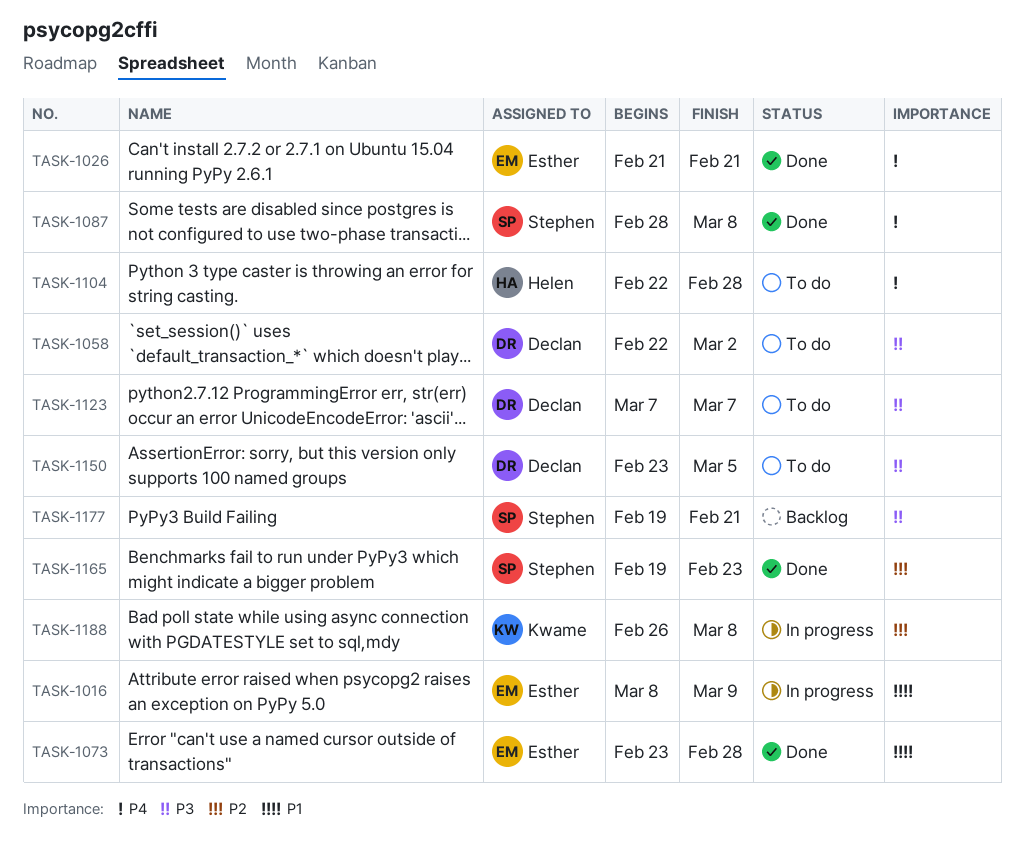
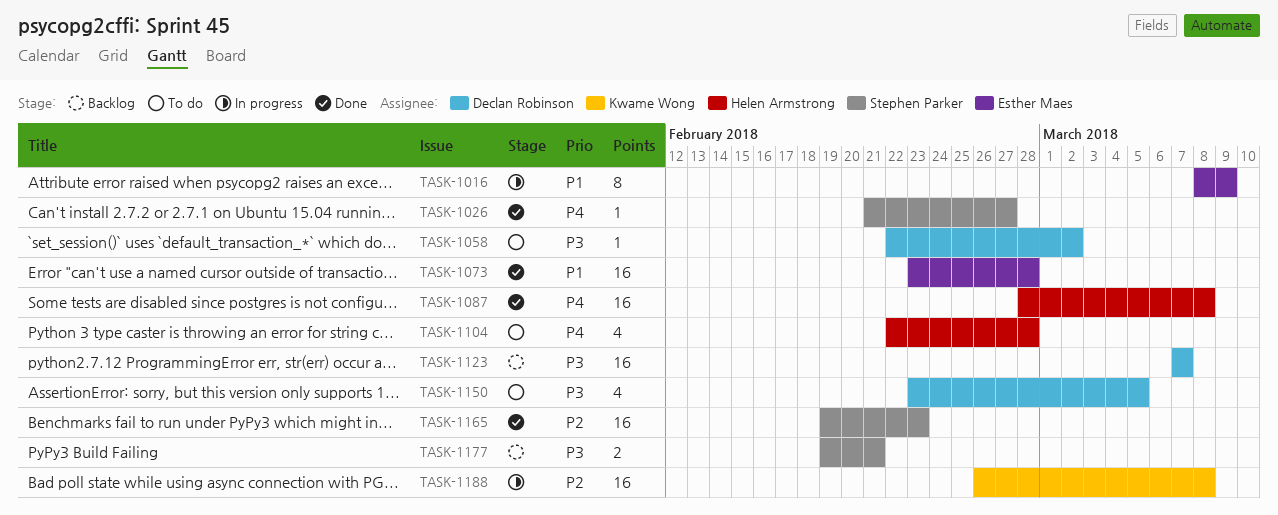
TASK-1026, owner: Esther Maes -> Stephen Parker
TASK-1026, due: Feb 21 -> Feb 27
TASK-1087, owner: Stephen Parker -> Helen Armstrong
TASK-1123, status: To do -> Backlog

